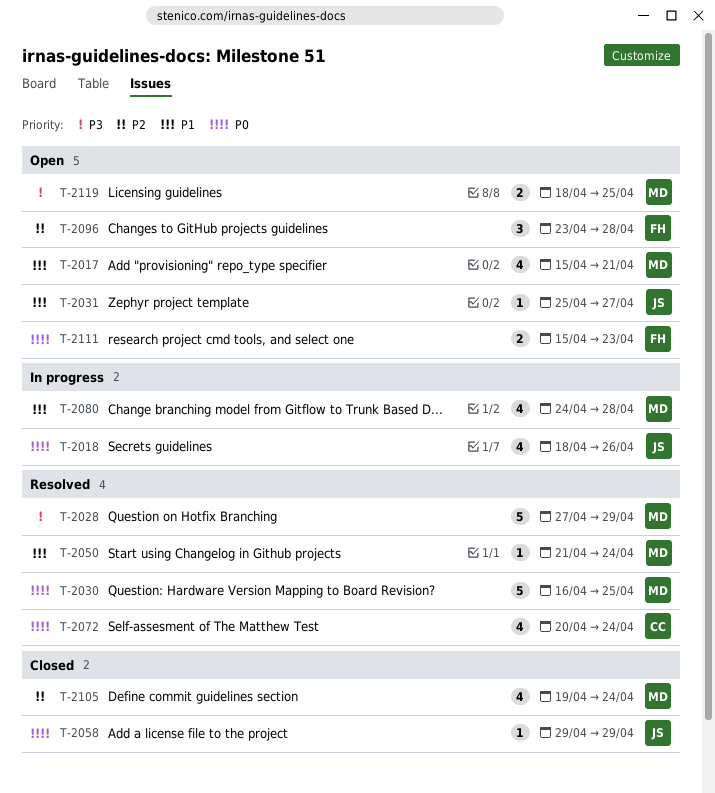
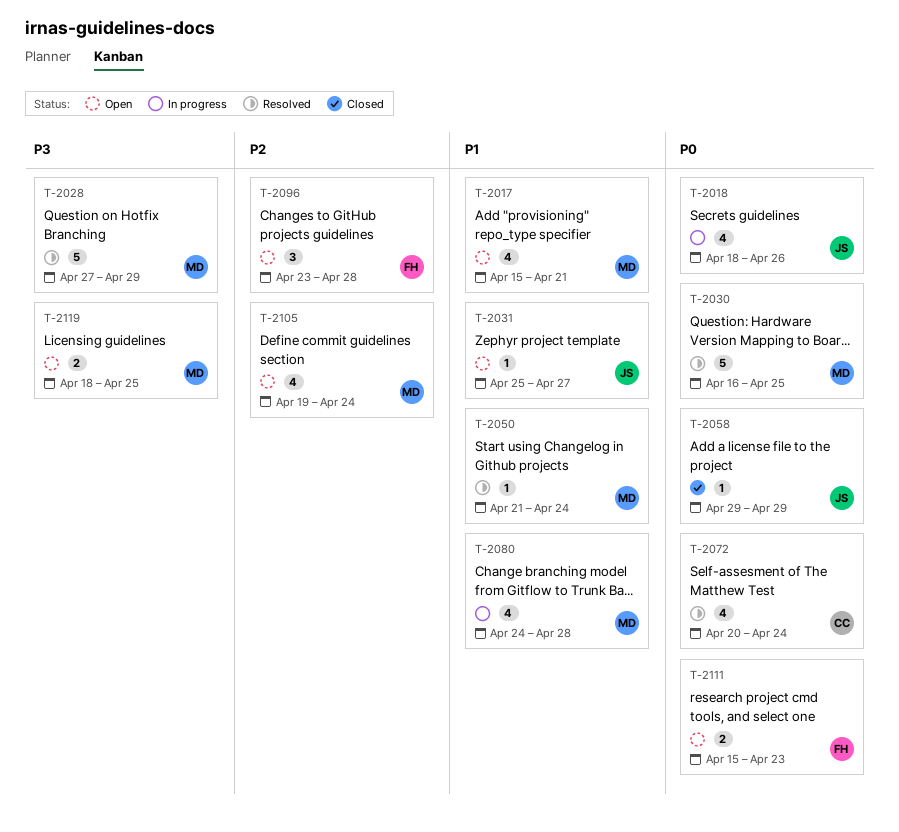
T-2105, status: Closed -> Open

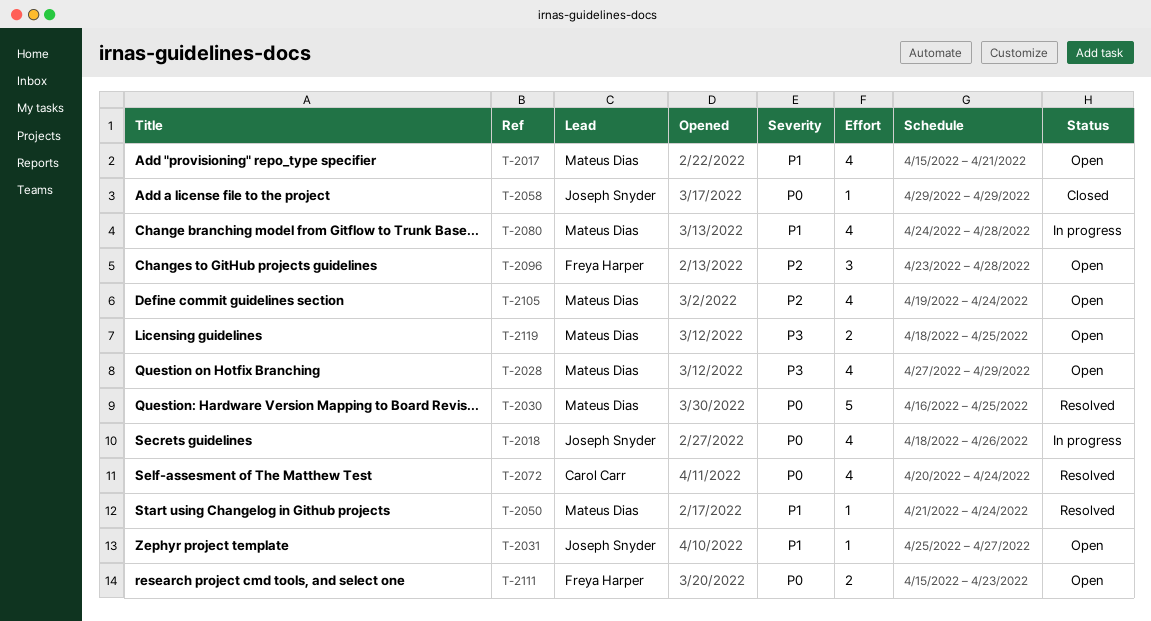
T-2028, status: Resolved -> Open
T-2028, estimate: 5 -> 4

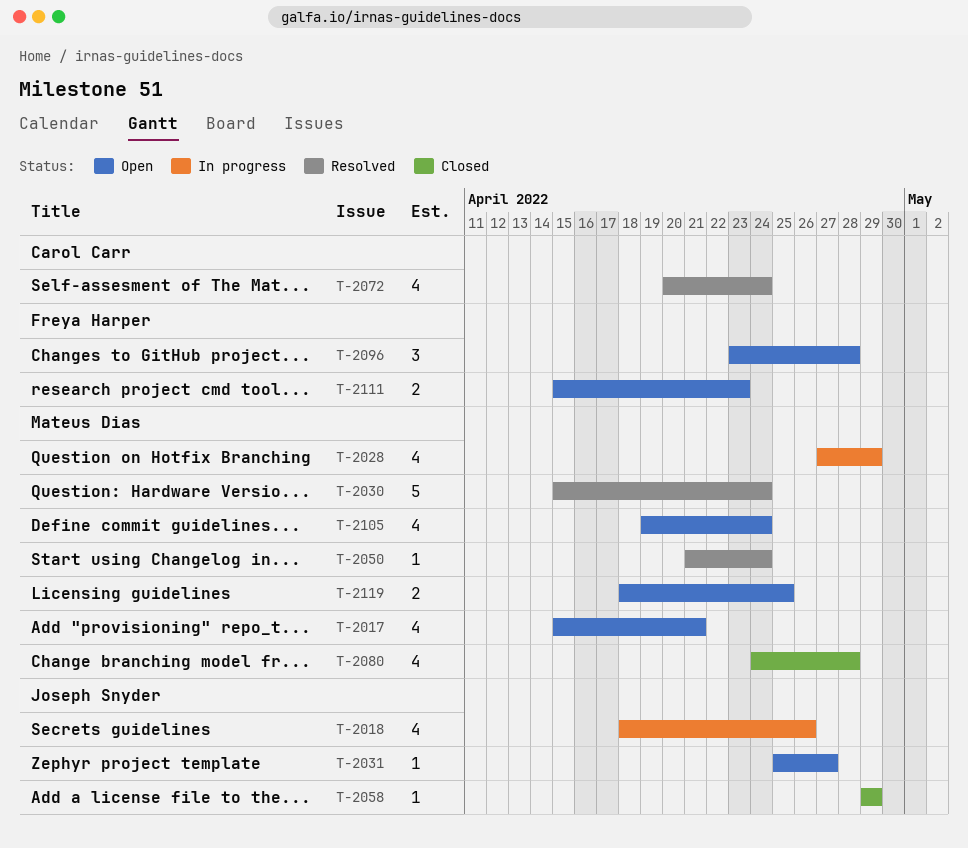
T-2028, status: Open -> In progress
T-2030, start: Apr 16 -> Apr 15
T-2030, due: Apr 25 -> Apr 24
T-2080, status: In progress -> Closed

